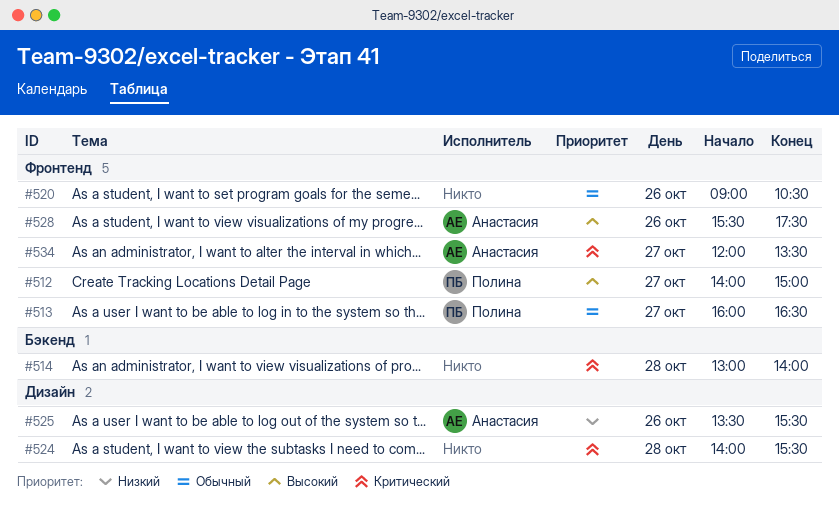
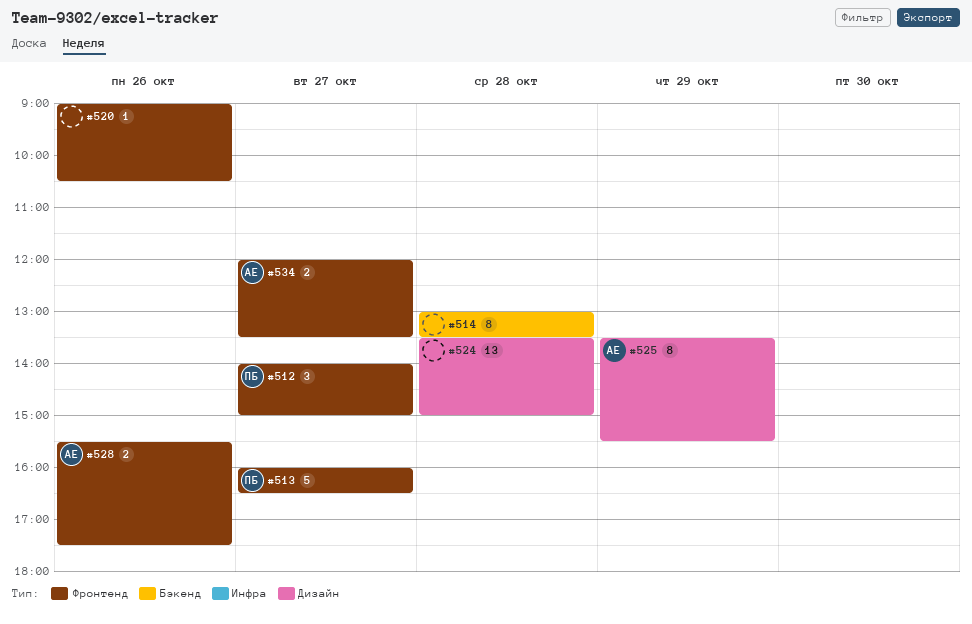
#514, ends: 14:00 -> 13:30
#524, begins: 14:00 -> 13:30
#524, ends: 15:30 -> 15:00
#525, day: Oct 26 -> Oct 29

